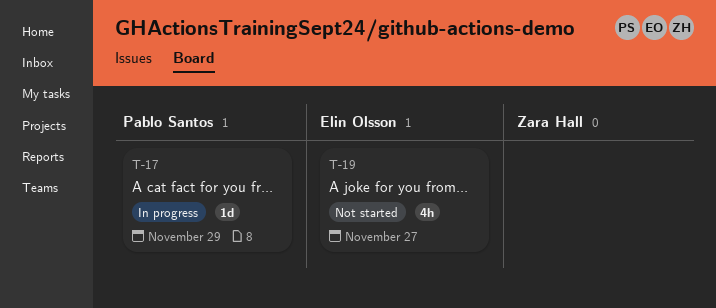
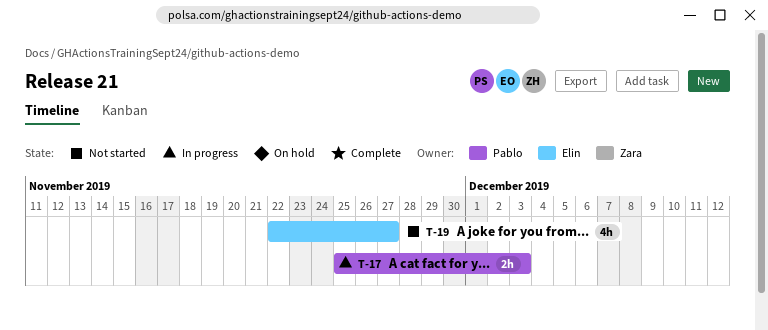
T-17, estimate: 1d -> 2h
T-17, due: Nov 29 -> Dec 3

